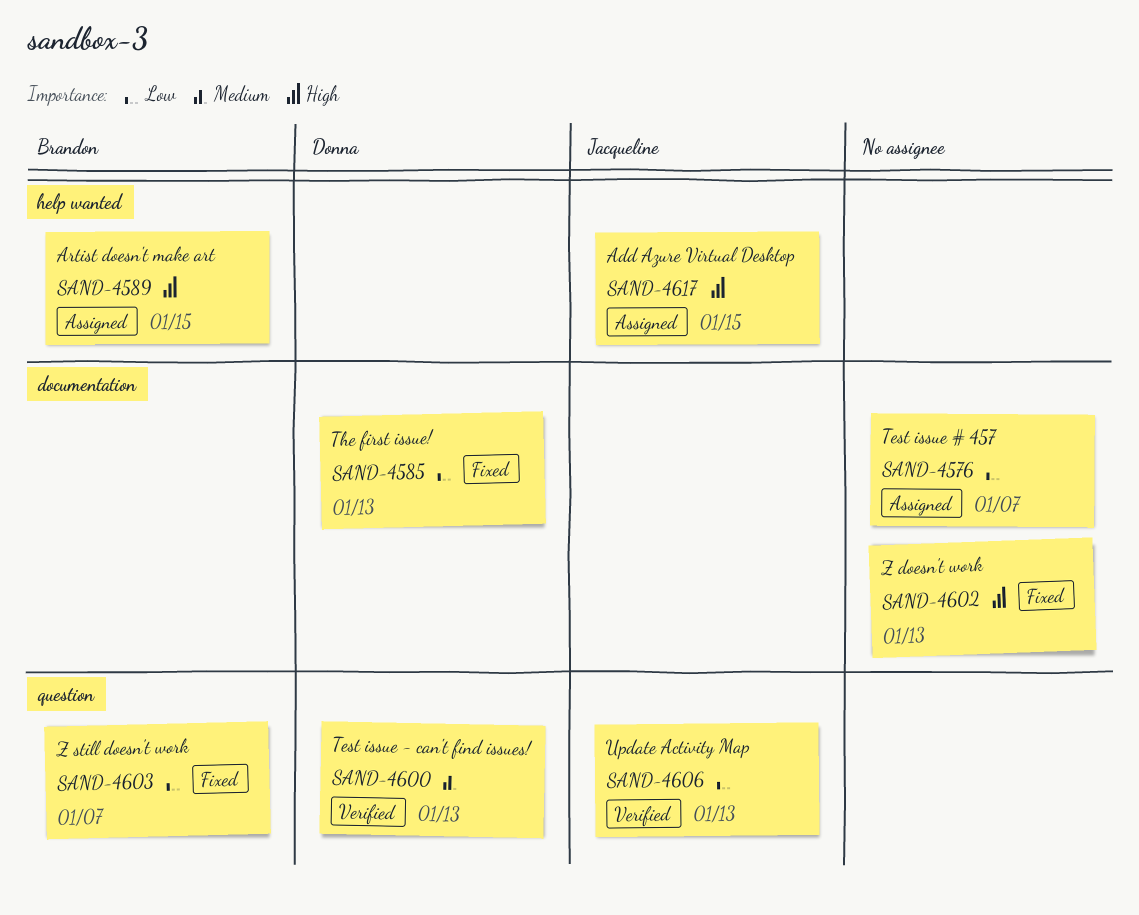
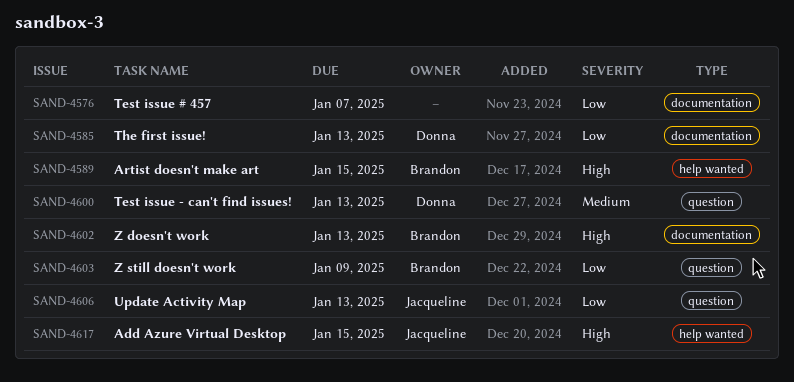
SAND-4602, owner: none -> Brandon
SAND-4603, due: Jan 7 -> Jan 9

